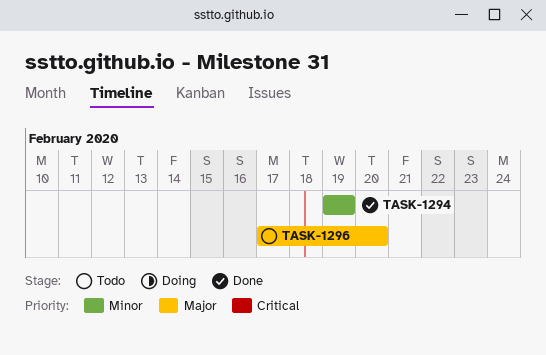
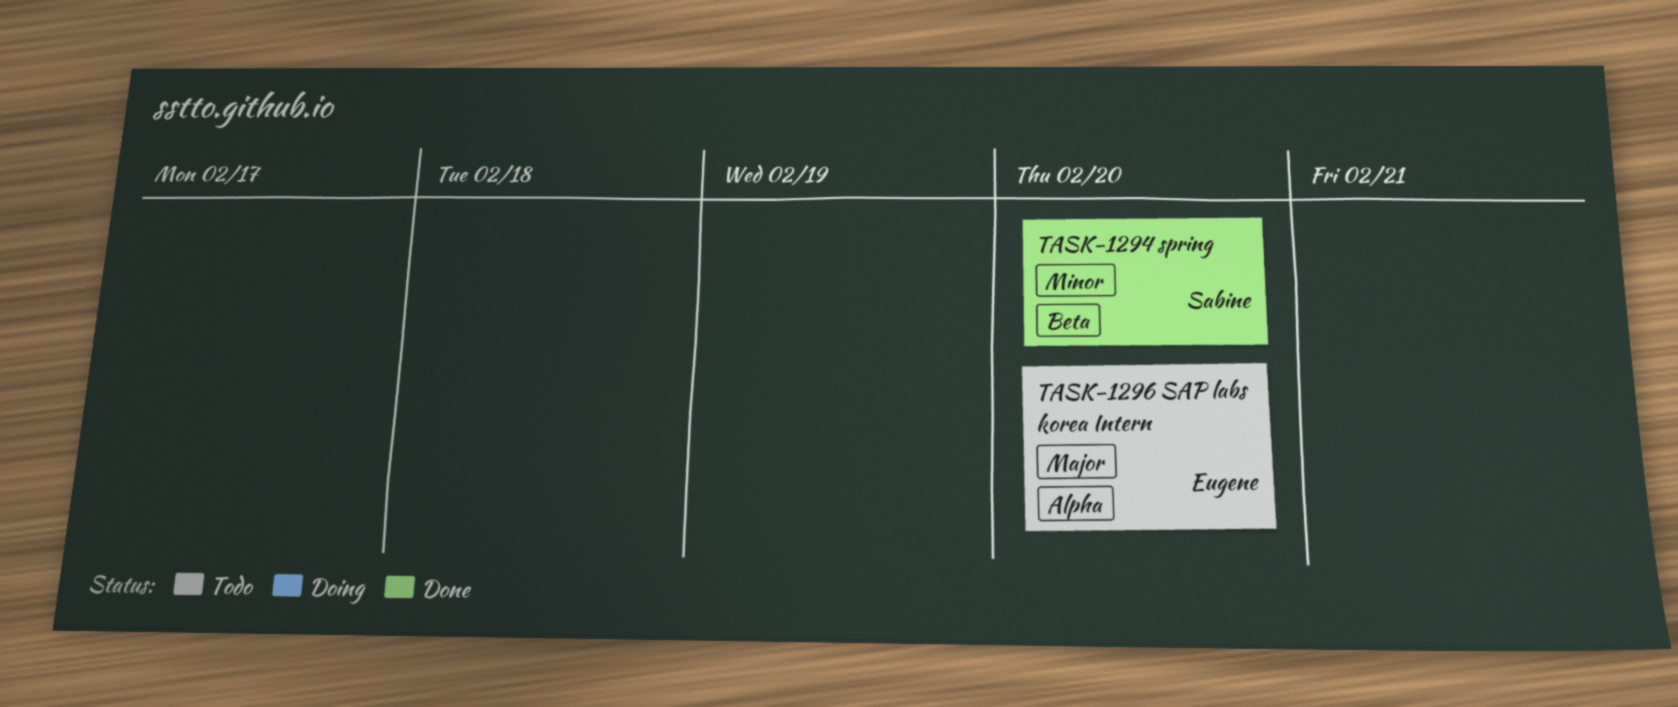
TASK-1294, due: Feb 19 -> Feb 20

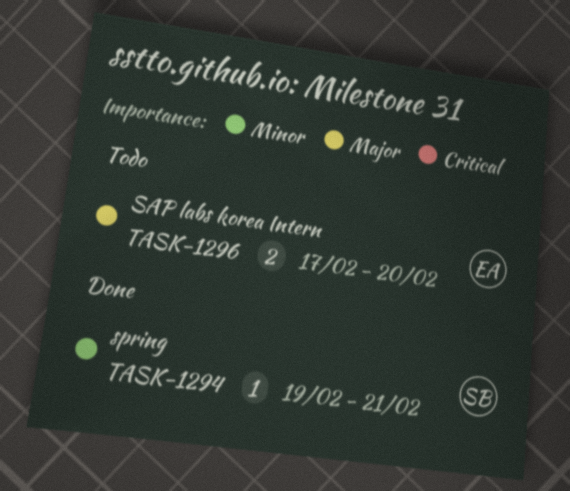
TASK-1294, due: Feb 20 -> Feb 21

